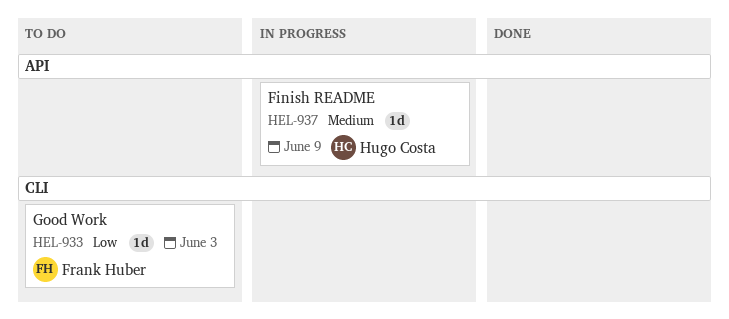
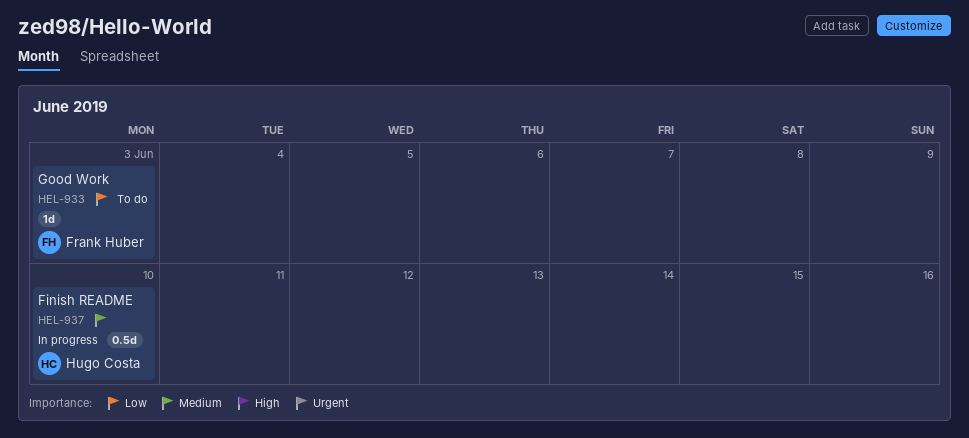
HEL-937, estimate: 1d -> 0.5d
HEL-937, due: Jun 9 -> Jun 10

